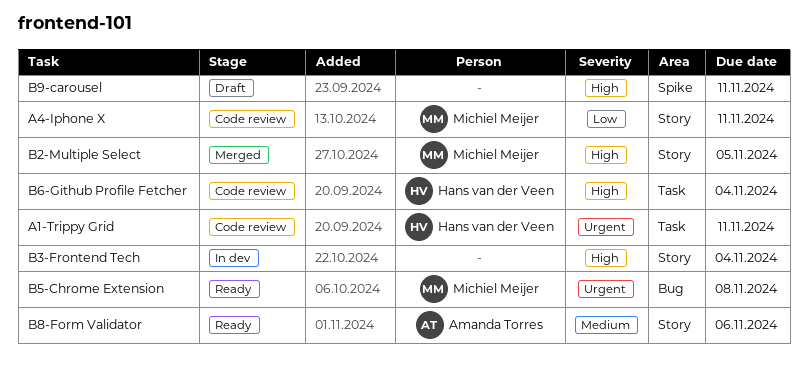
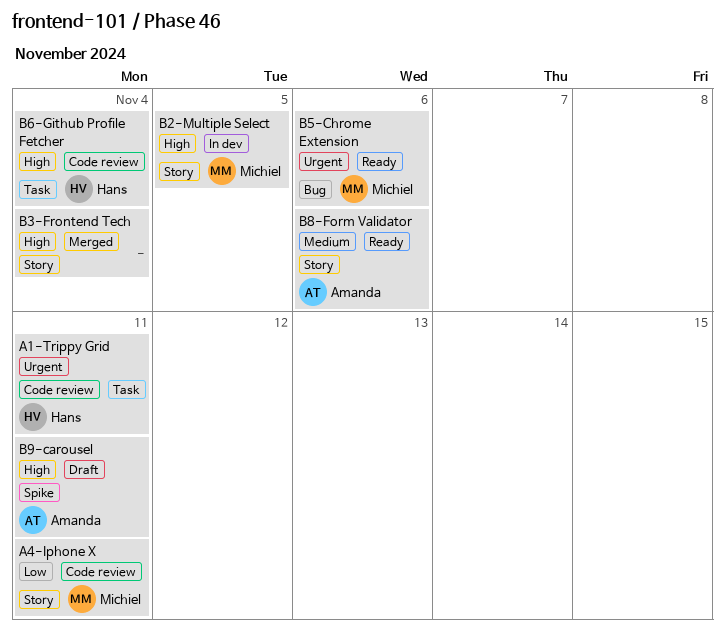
B2-Multiple Select, status: Merged -> In dev
B3-Frontend Tech, status: In dev -> Merged
B5-Chrome Extension, due: Nov 8 -> Nov 6
B9-carousel, owner: none -> Amanda Torres

